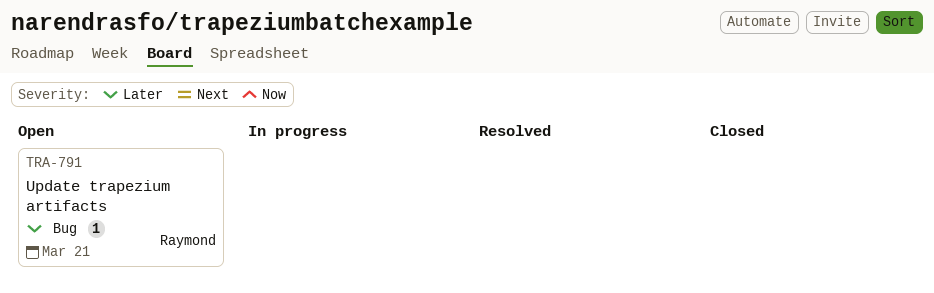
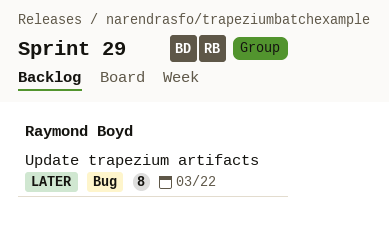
Update trapezium artifacts, estimate: 1 -> 8
Update trapezium artifacts, due: Mar 21 -> Mar 22

